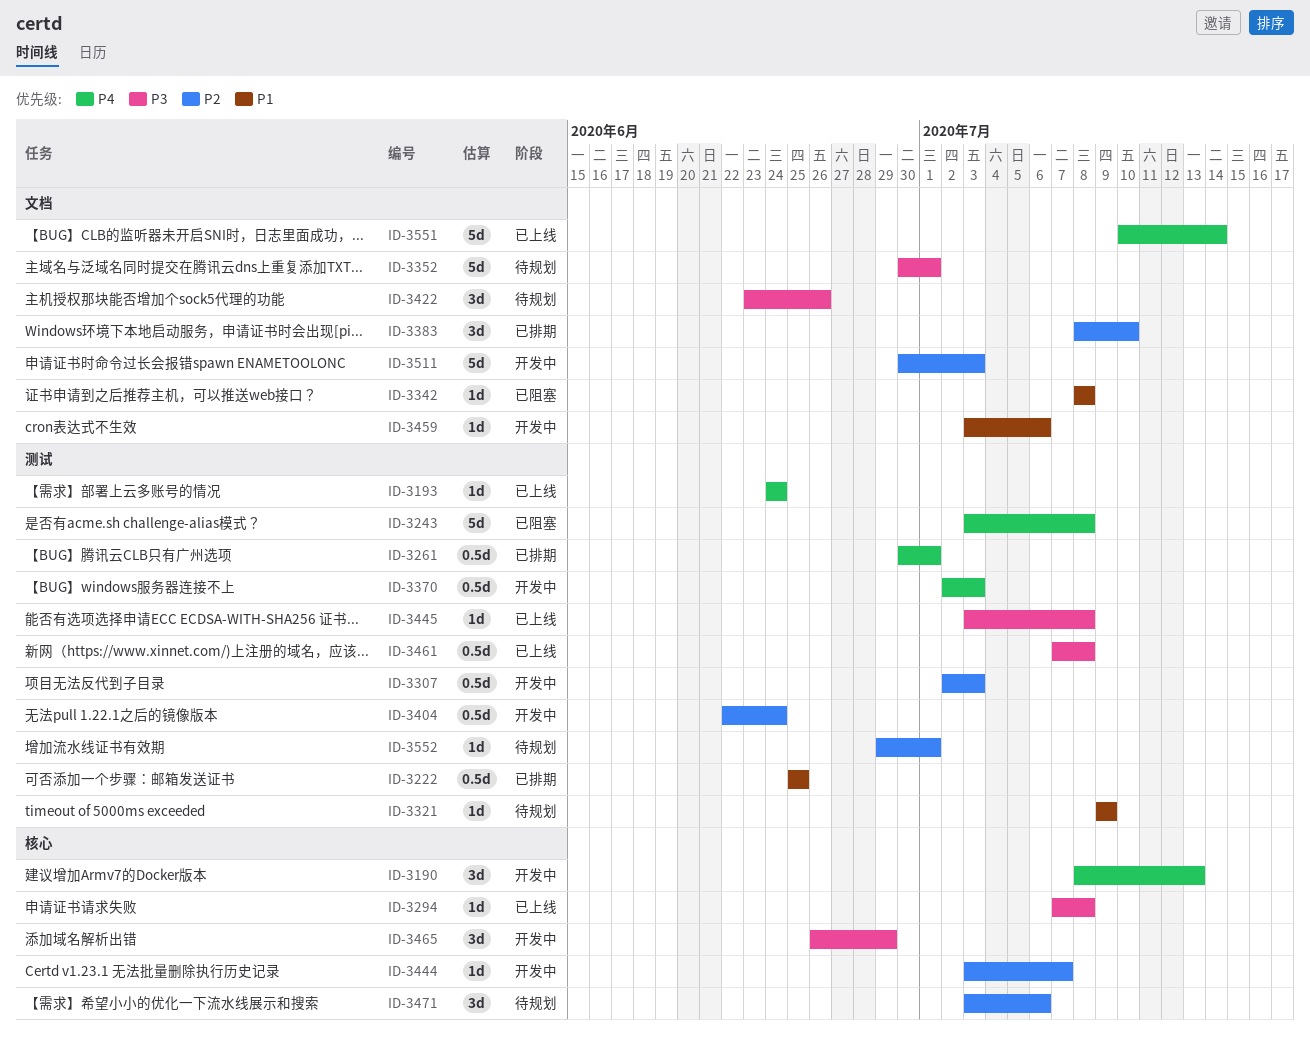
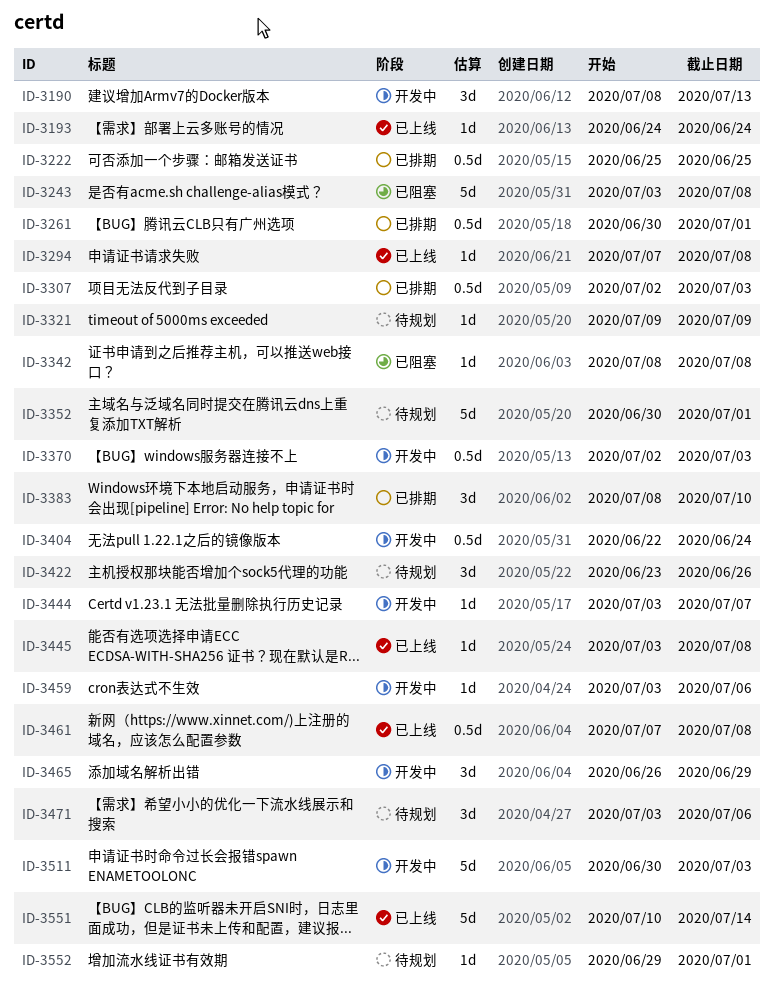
ID-3307, status: 开发中 -> 已排期

